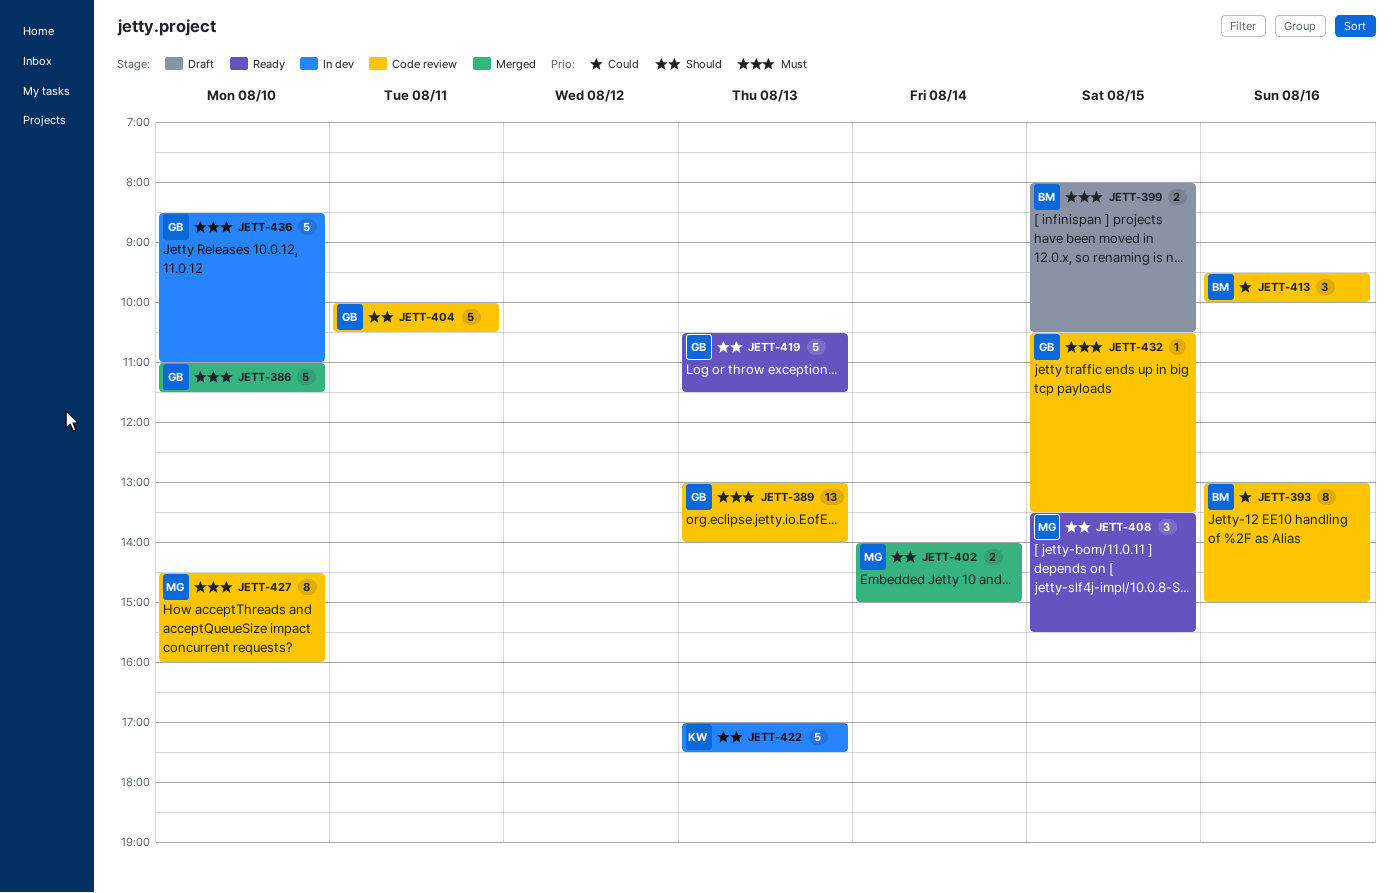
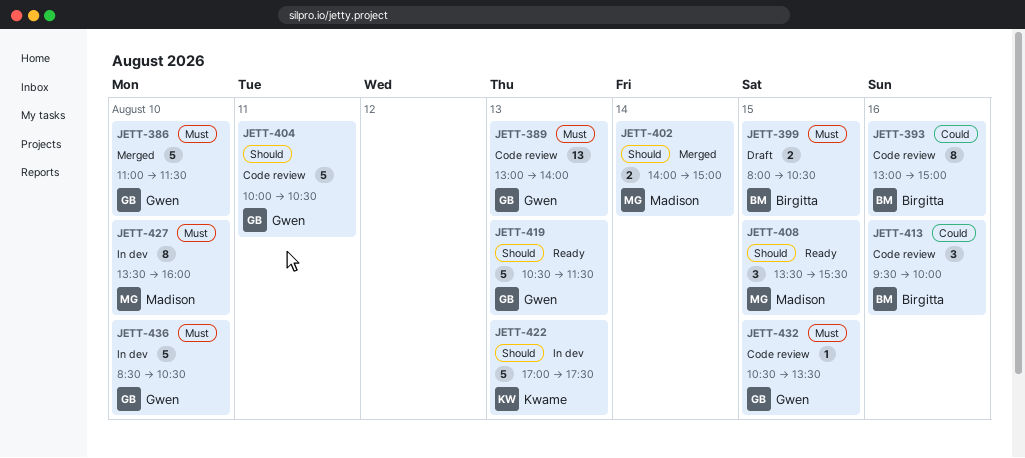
JETT-427, status: Code review -> In dev
JETT-427, begins: 14:30 -> 13:30
JETT-436, ends: 11:00 -> 10:30

